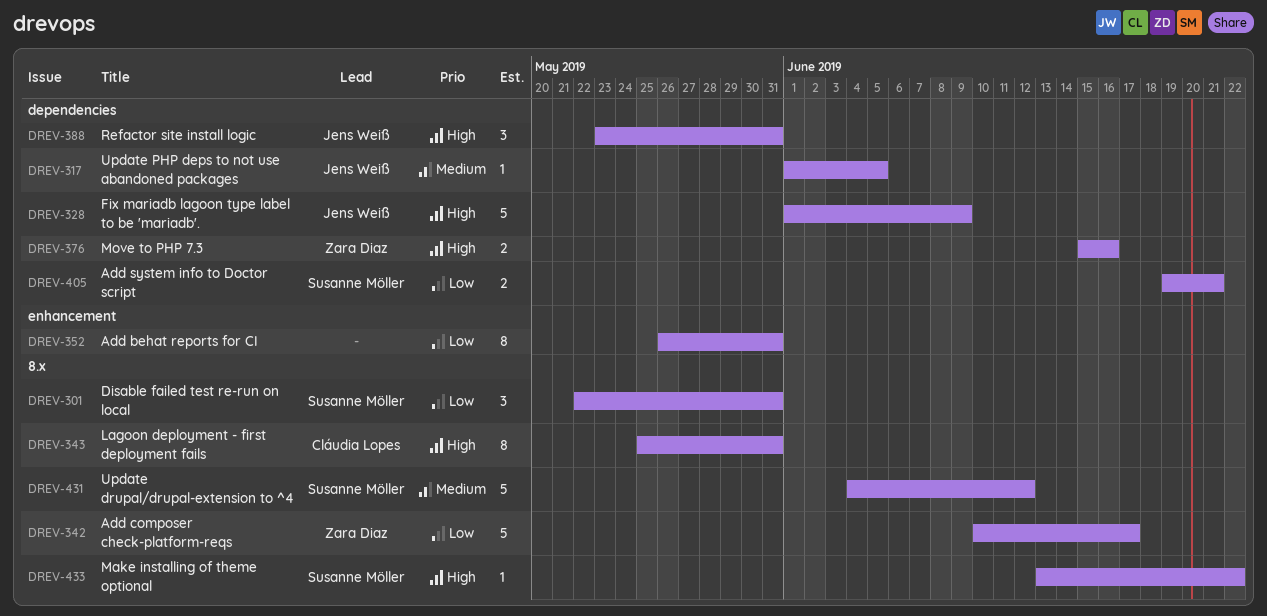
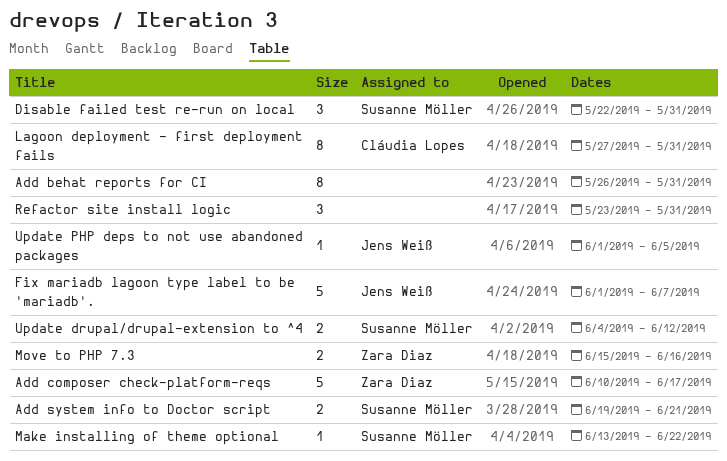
Fix mariadb lagoon type label to be 'mariadb'., due: Jun 9 -> Jun 7
Lagoon deployment - first deployment fails, start: May 25 -> May 27
Refactor site install logic, owner: Jens Weiß -> none
Update drupal/drupal-extension to ^4, estimate: 5 -> 2

